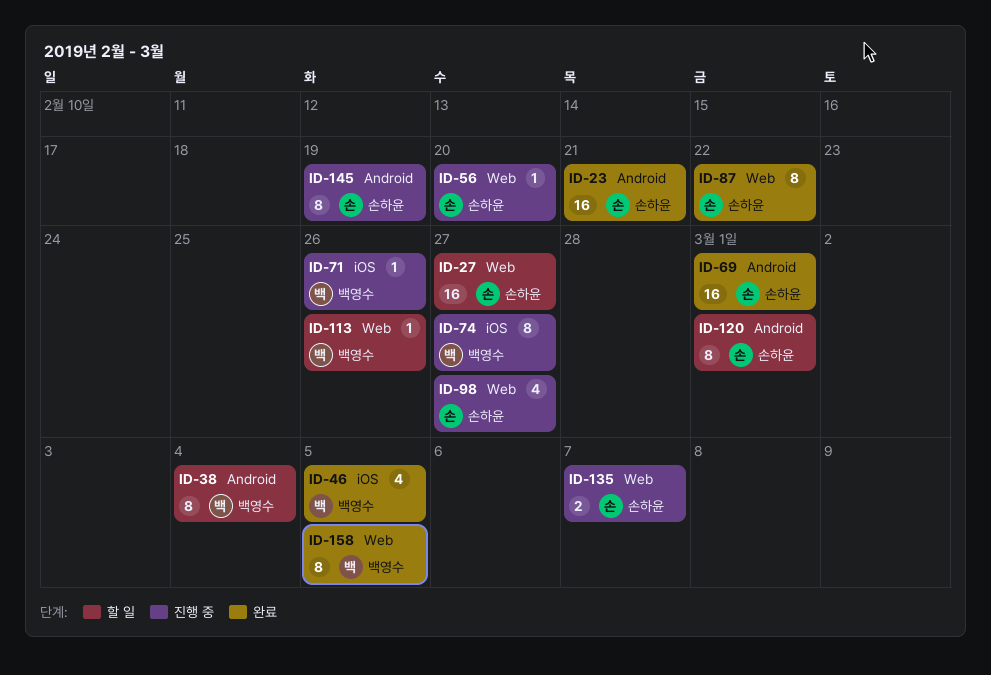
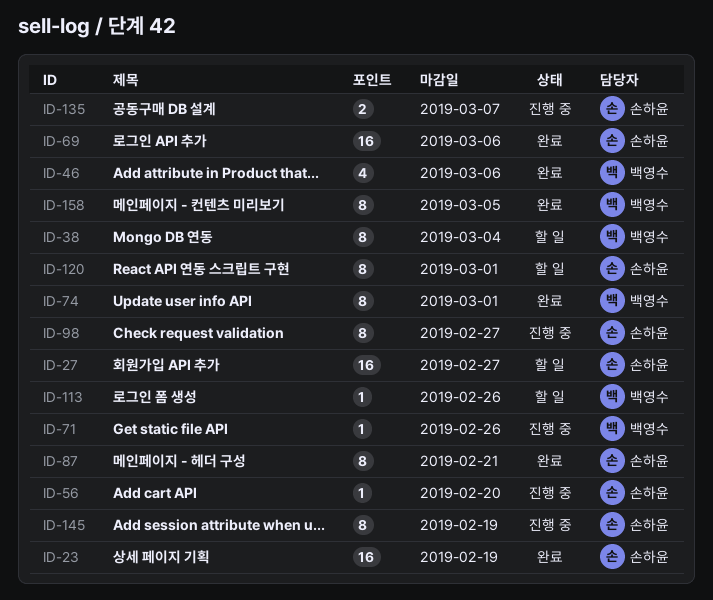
ID-23, due: Feb 21 -> Feb 19
ID-46, due: Mar 5 -> Mar 6
ID-69, due: Mar 1 -> Mar 6
ID-74, status: 진행 중 -> 완료
ID-74, due: Feb 27 -> Mar 1
ID-87, due: Feb 22 -> Feb 21
ID-98, estimate: 4 -> 8

